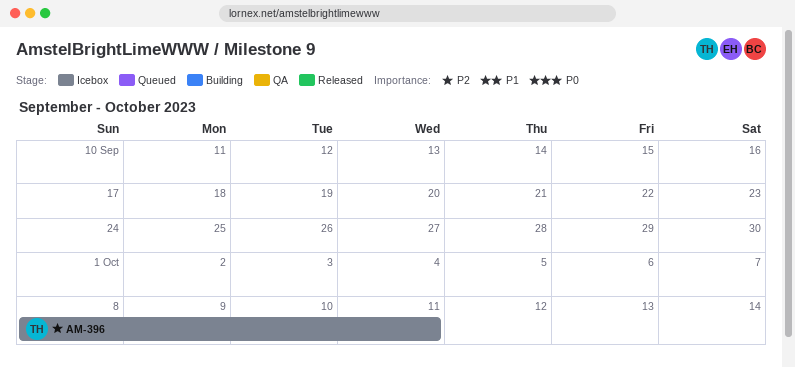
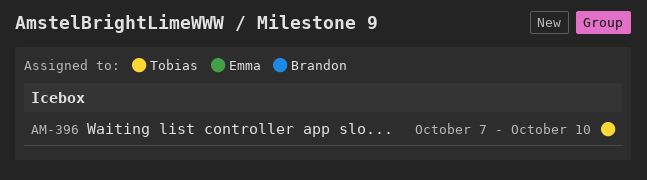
AM-396, start: Oct 8 -> Oct 7
AM-396, due: Oct 11 -> Oct 10

